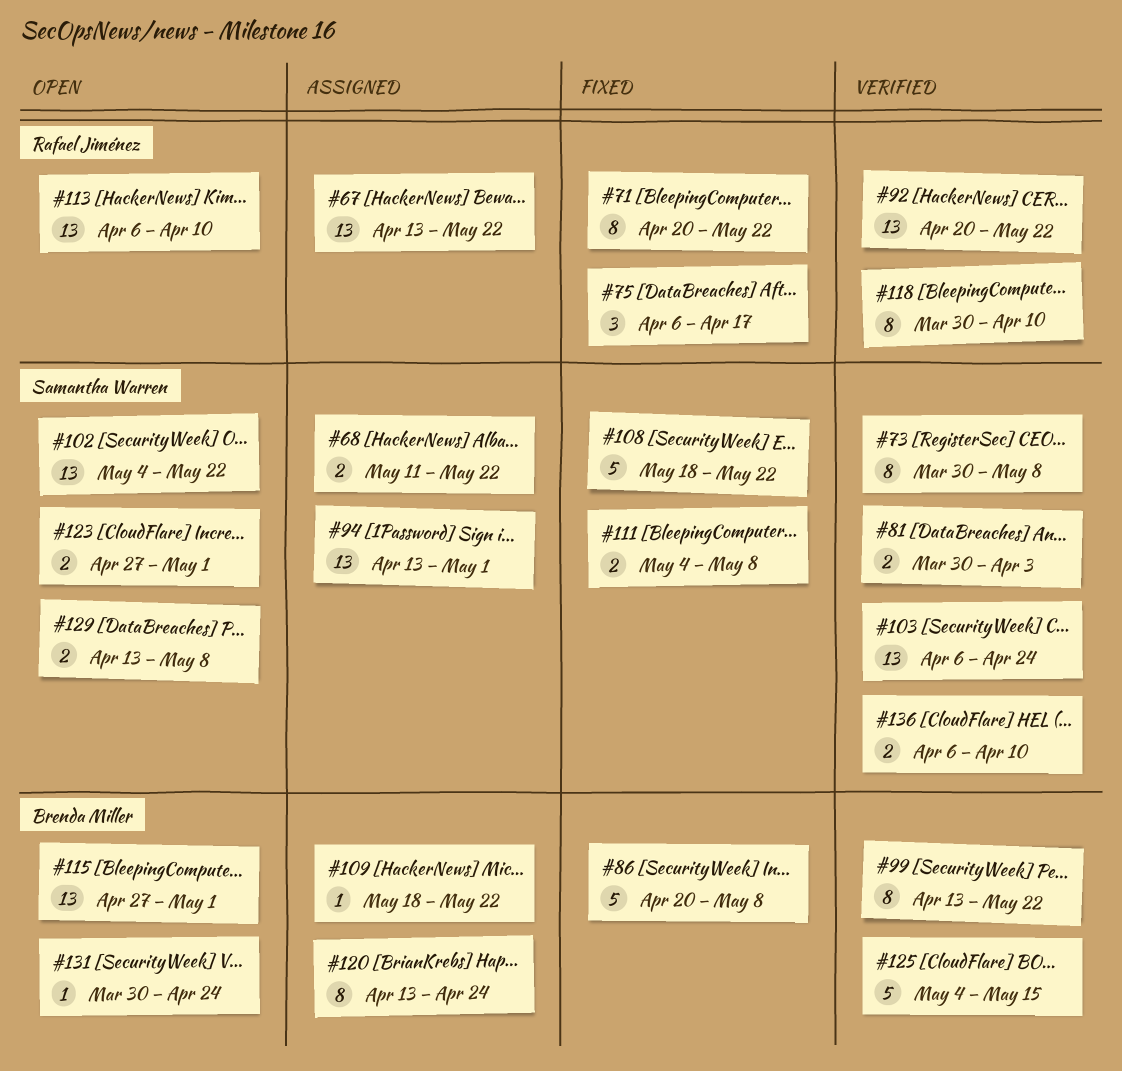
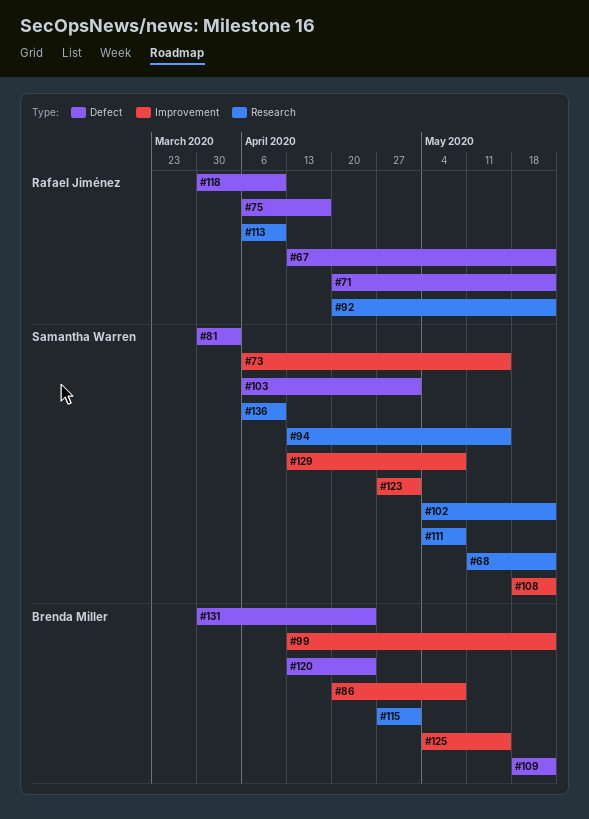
#73, start: Mar 30 -> Apr 6
#73, due: May 8 -> May 15
#94, due: May 1 -> May 15
#103, due: Apr 24 -> May 1

